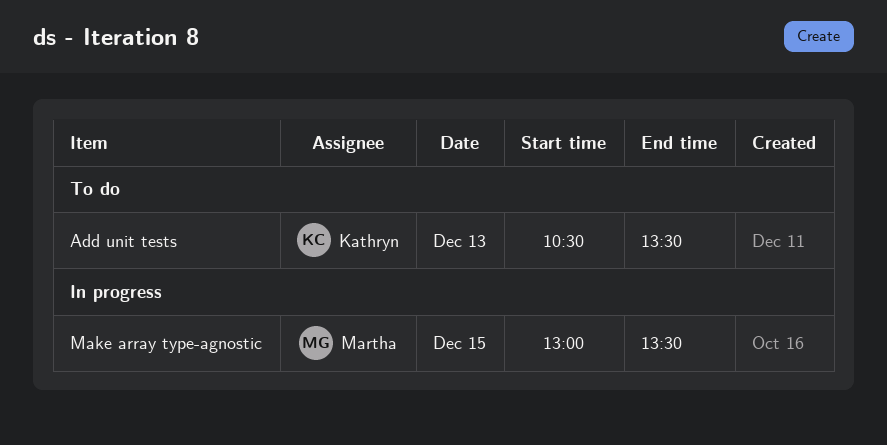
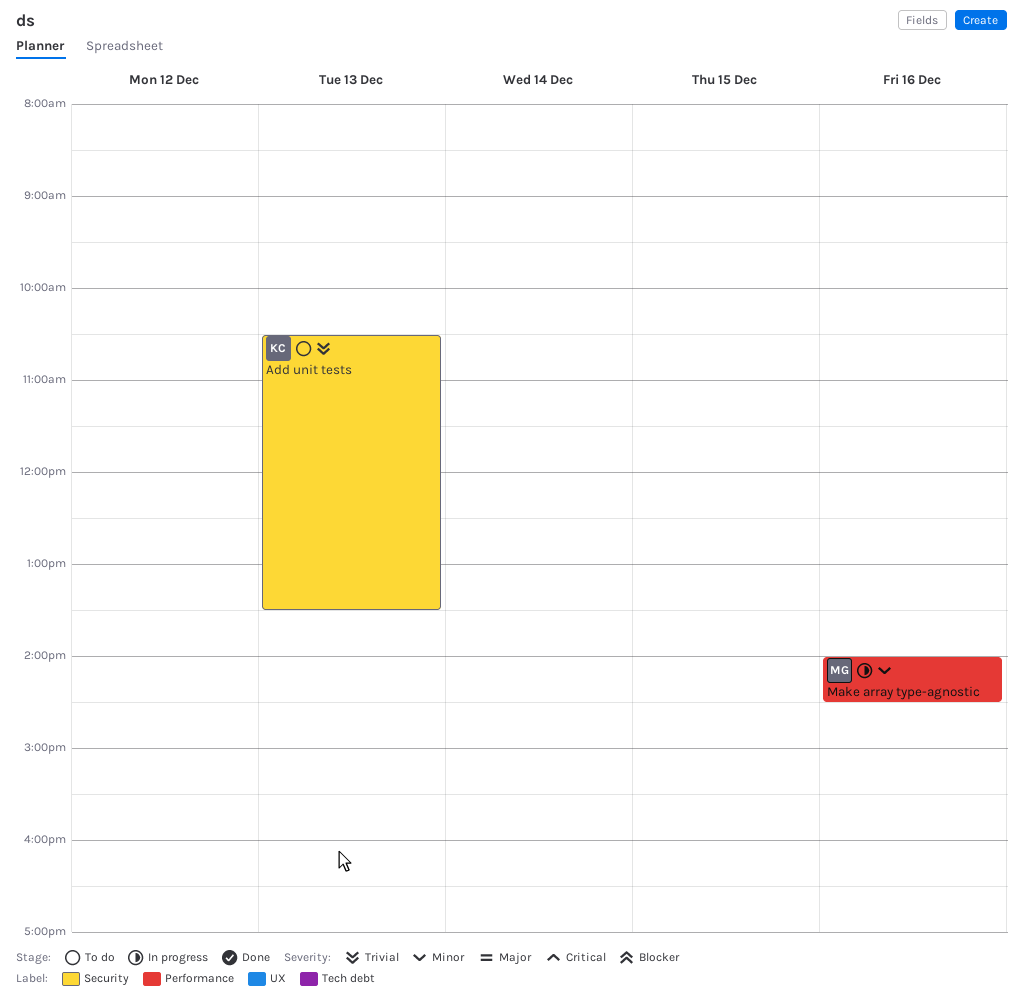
Make array type-agnostic, day: Dec 15 -> Dec 16
Make array type-agnostic, begins: 13:00 -> 14:00
Make array type-agnostic, ends: 13:30 -> 14:30

